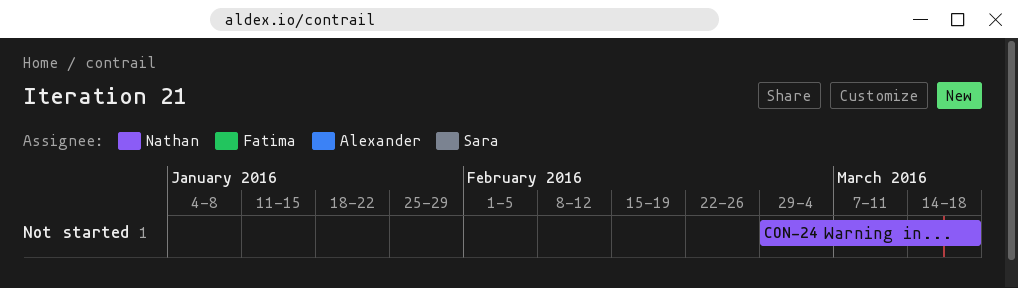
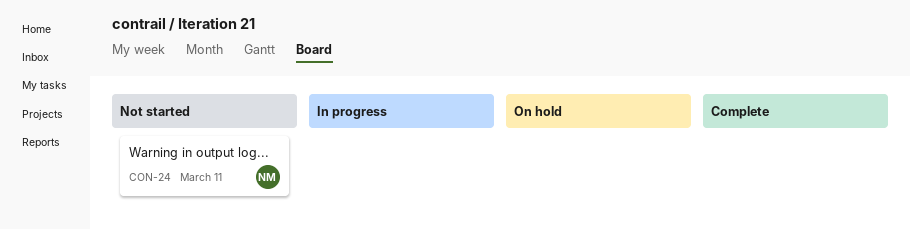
CON-24, due: Mar 18 -> Mar 11

